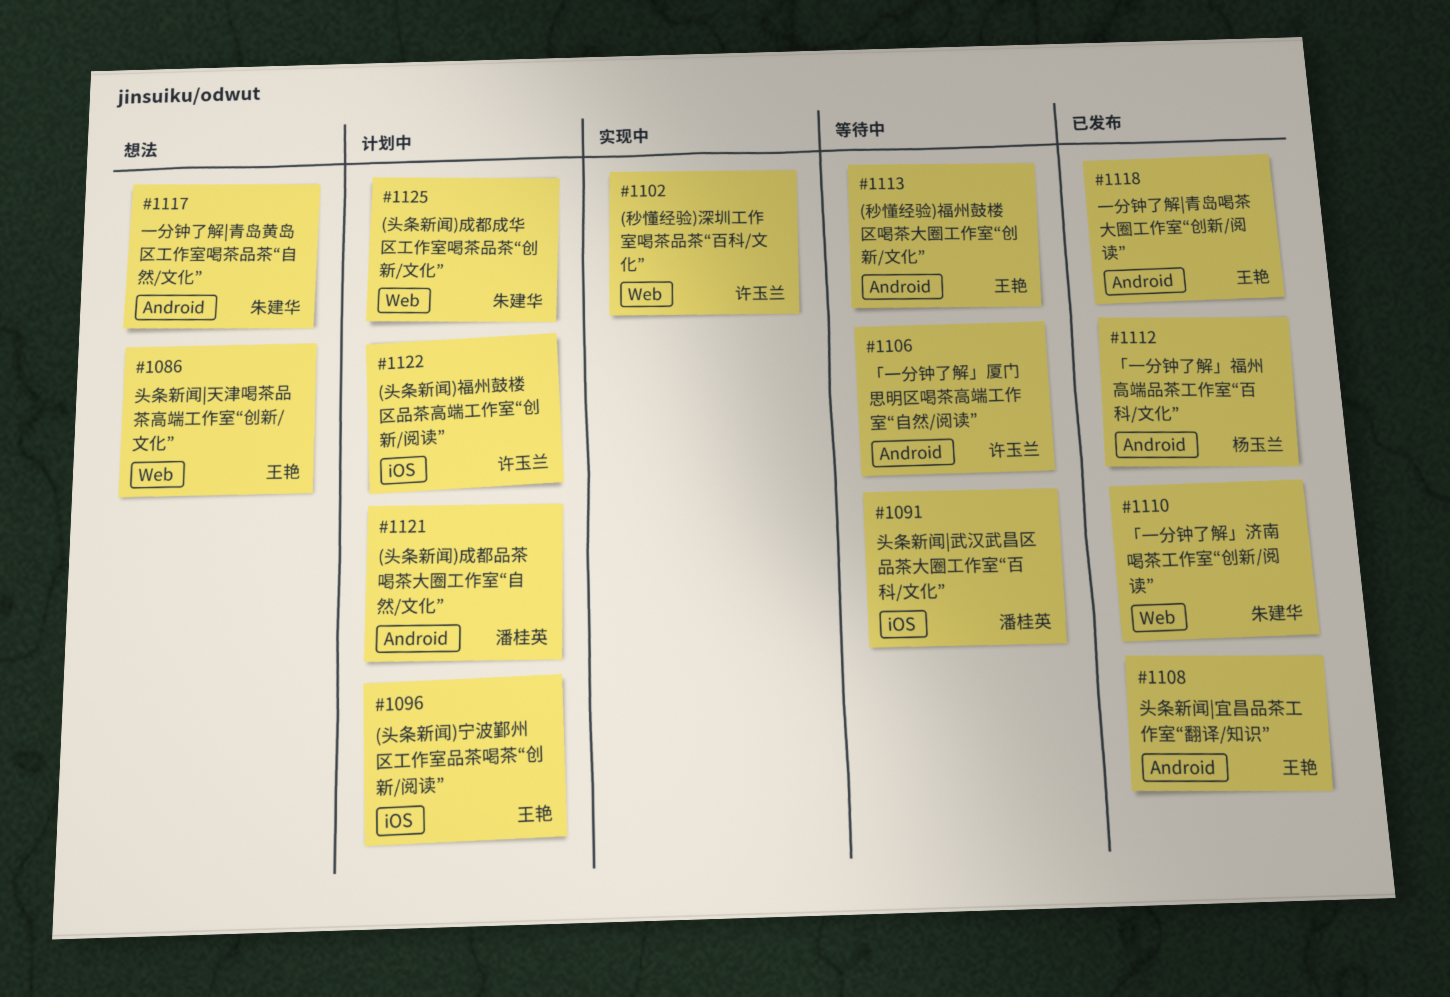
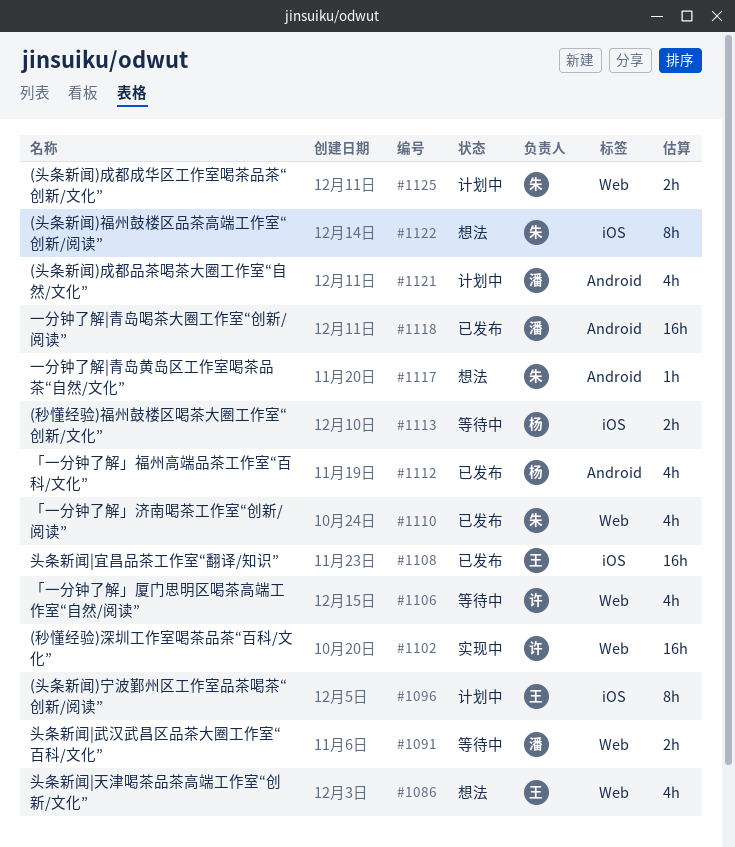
#1091, label: iOS -> Web
#1106, label: Android -> Web
#1108, label: Android -> iOS
#1113, owner: 王艳 -> 杨玉兰
#1113, label: Android -> iOS
#1118, owner: 王艳 -> 潘桂英
#1122, status: 计划中 -> 想法
#1122, owner: 许玉兰 -> 朱建华

